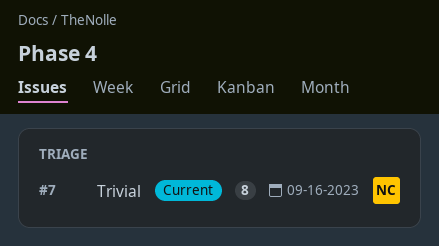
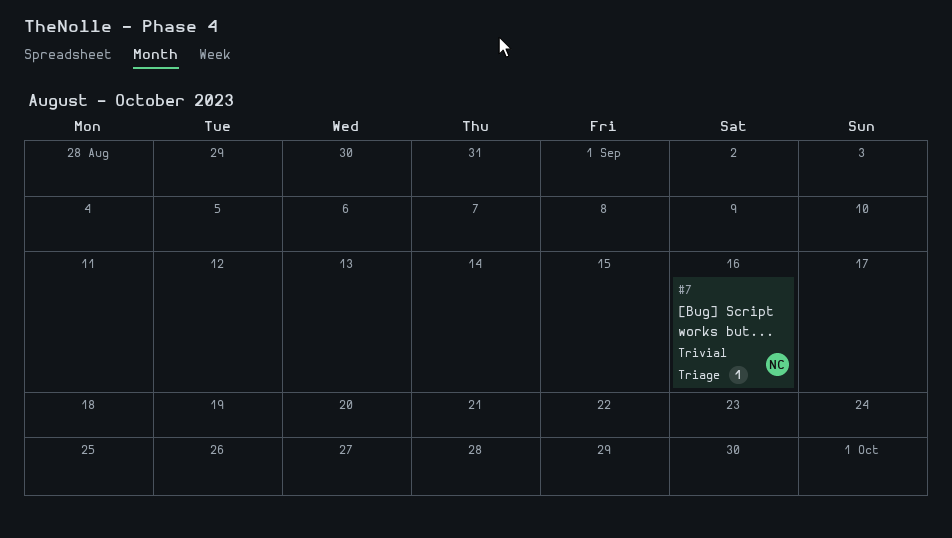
#7, estimate: 8 -> 1

